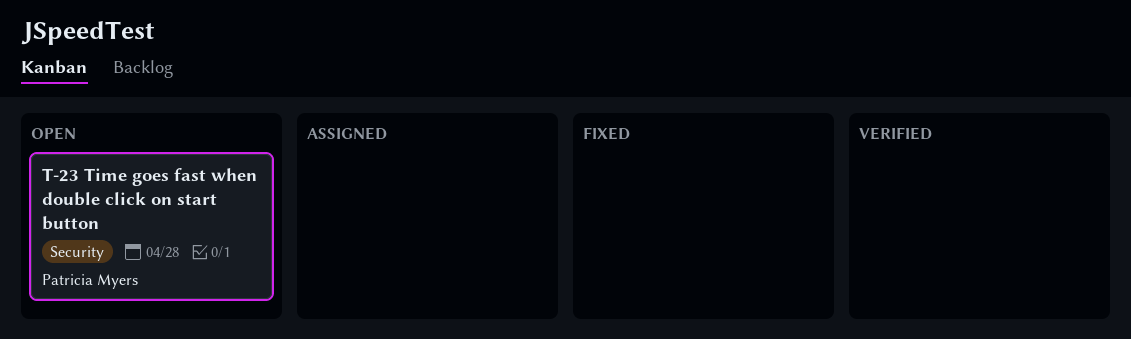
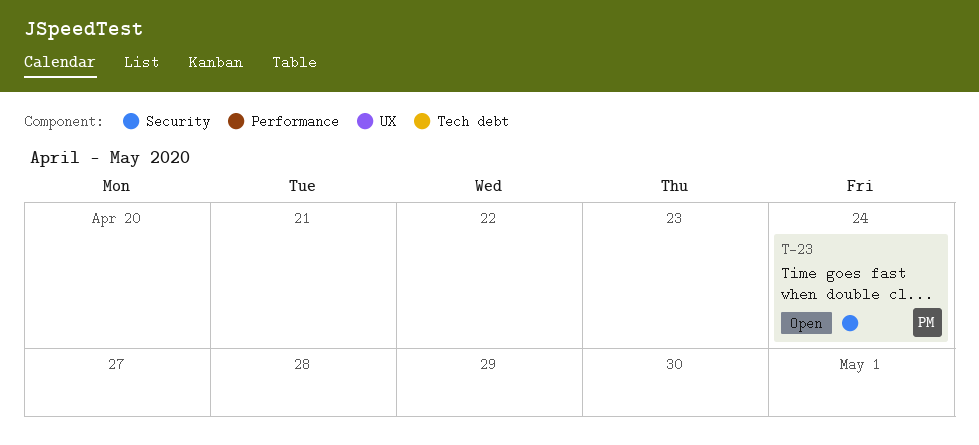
T-23, due: Apr 28 -> Apr 24

